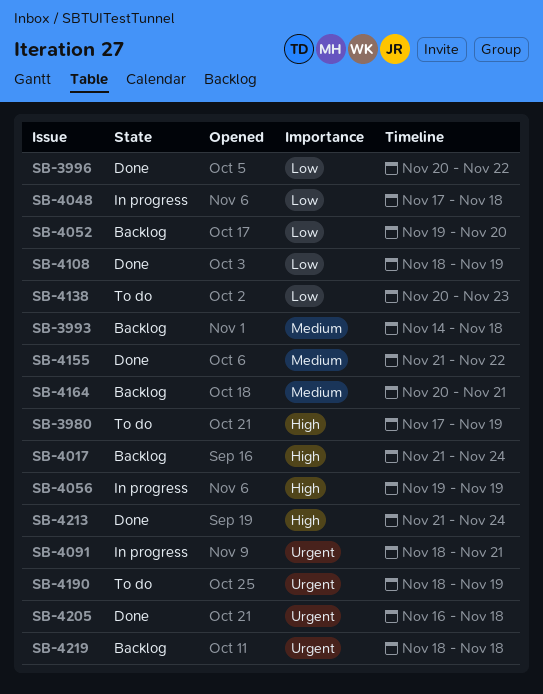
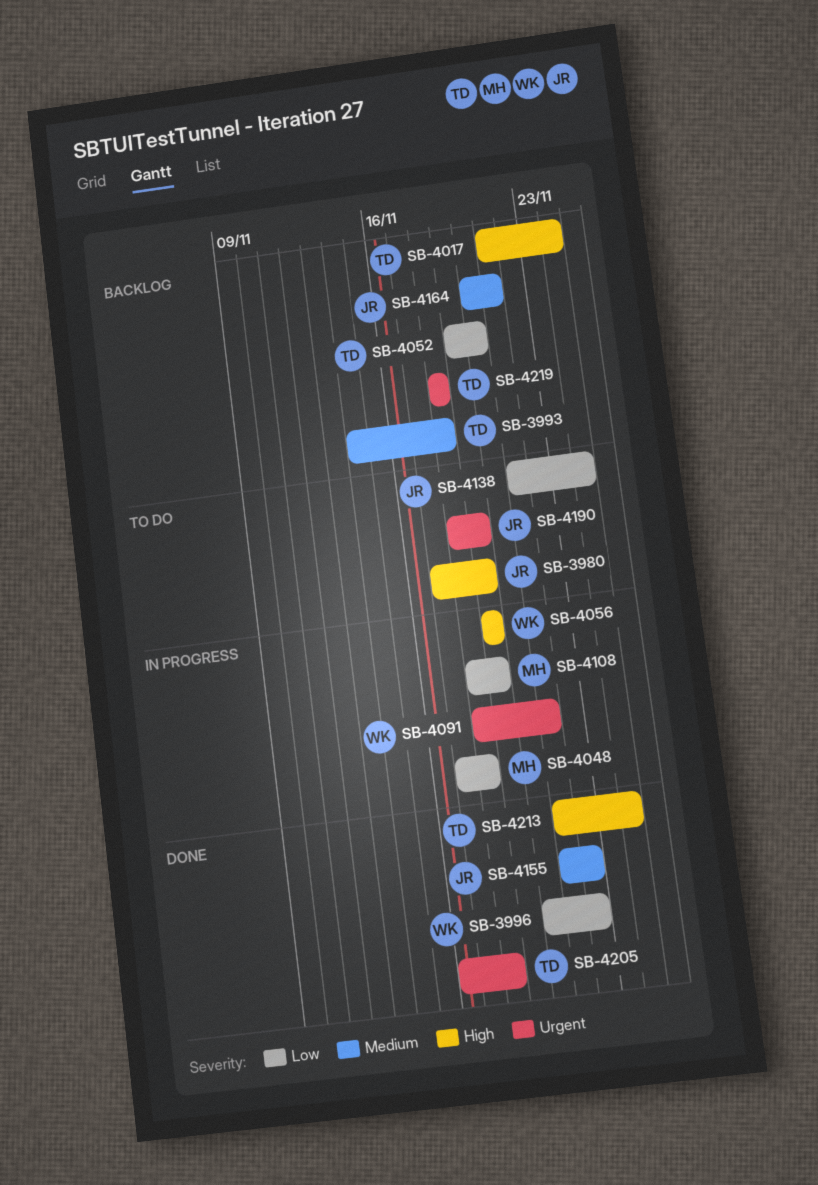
SB-4108, status: Done -> In progress
SB-4138, start: Nov 20 -> Nov 21
SB-4138, due: Nov 23 -> Nov 24

